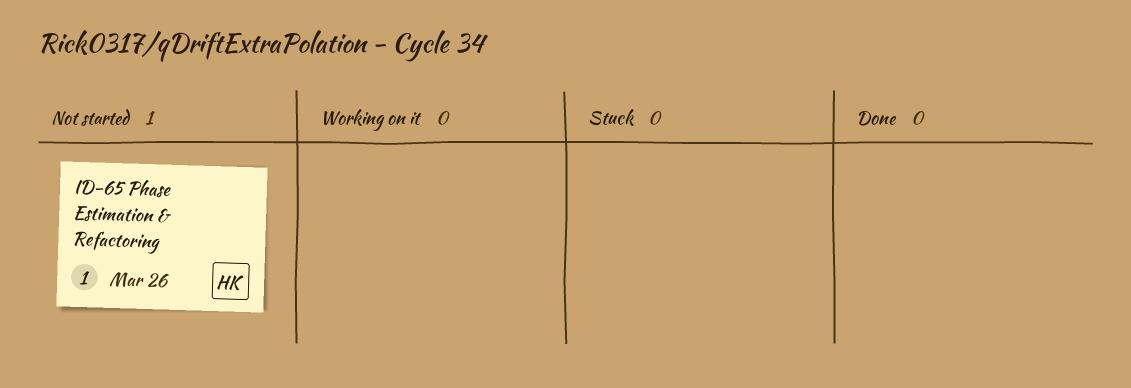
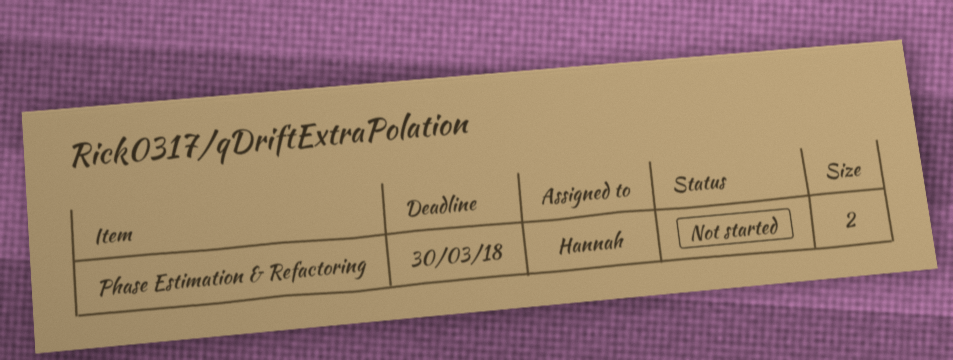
Phase Estimation & Refactoring, estimate: 1 -> 2
Phase Estimation & Refactoring, due: Mar 26 -> Mar 30

